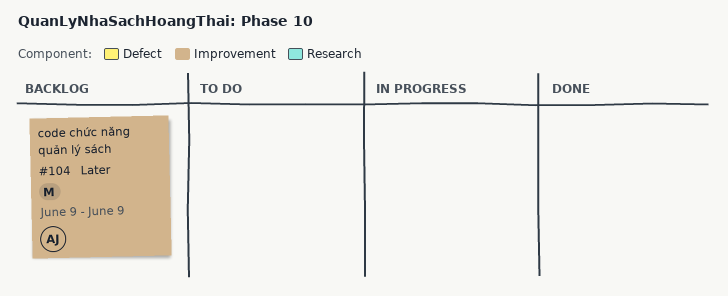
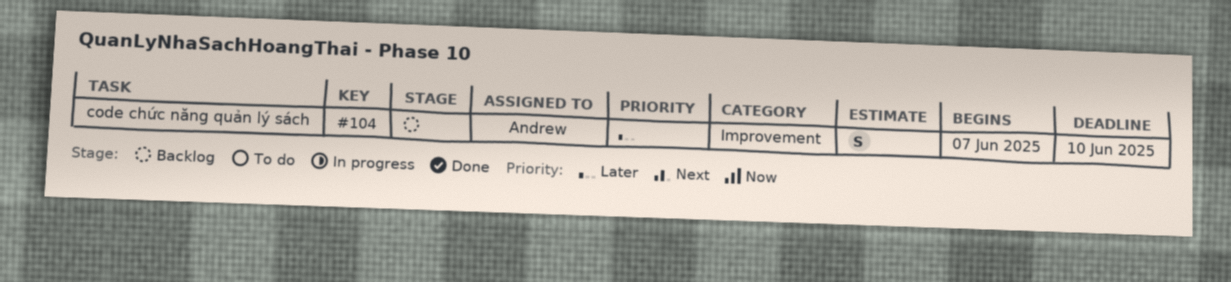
#104, estimate: M -> S
#104, start: Jun 9 -> Jun 7
#104, due: Jun 9 -> Jun 10

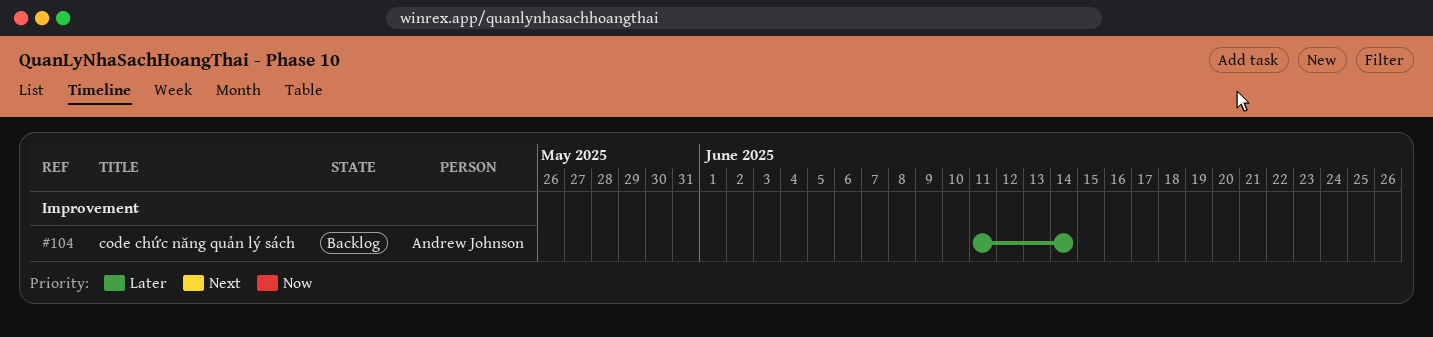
#104, start: Jun 7 -> Jun 11
#104, due: Jun 10 -> Jun 14

